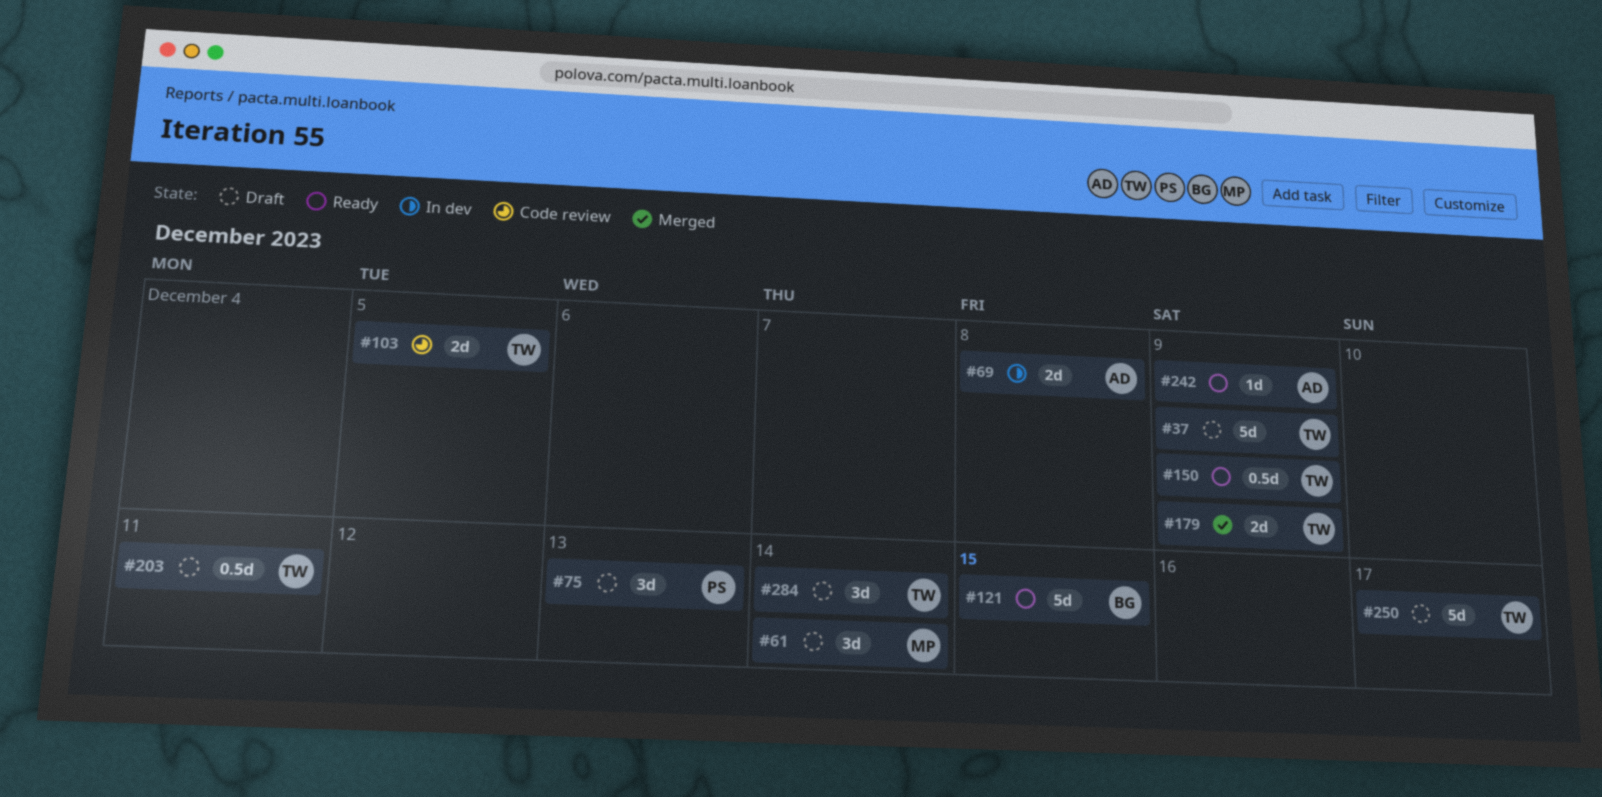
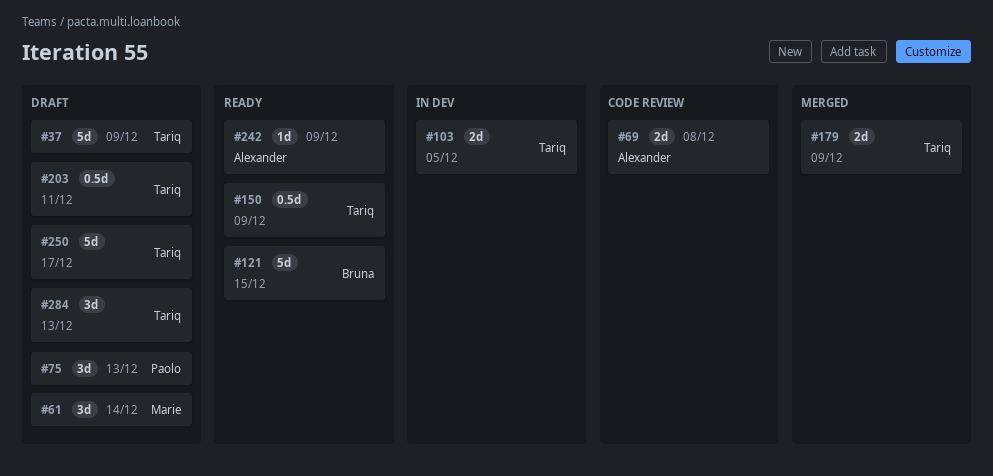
#69, status: In dev -> Code review
#103, status: Code review -> In dev
#284, due: Dec 14 -> Dec 13

